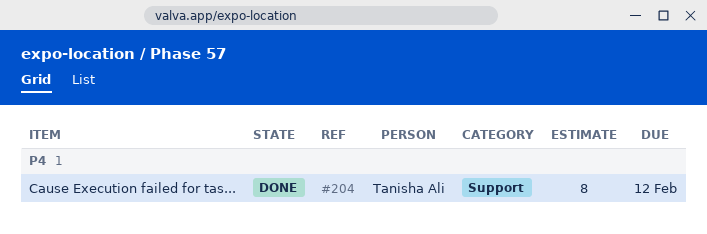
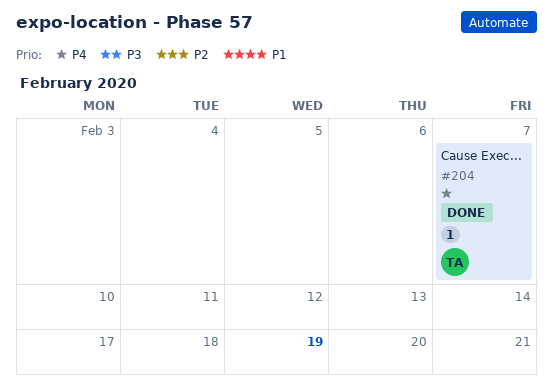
#204, estimate: 8 -> 1
#204, due: Feb 12 -> Feb 7

